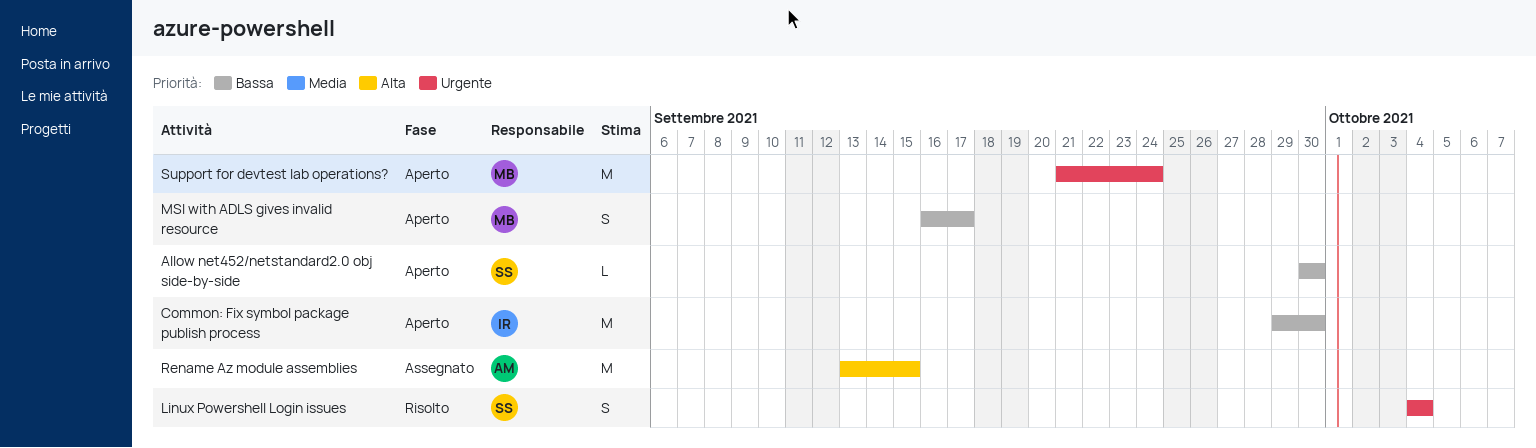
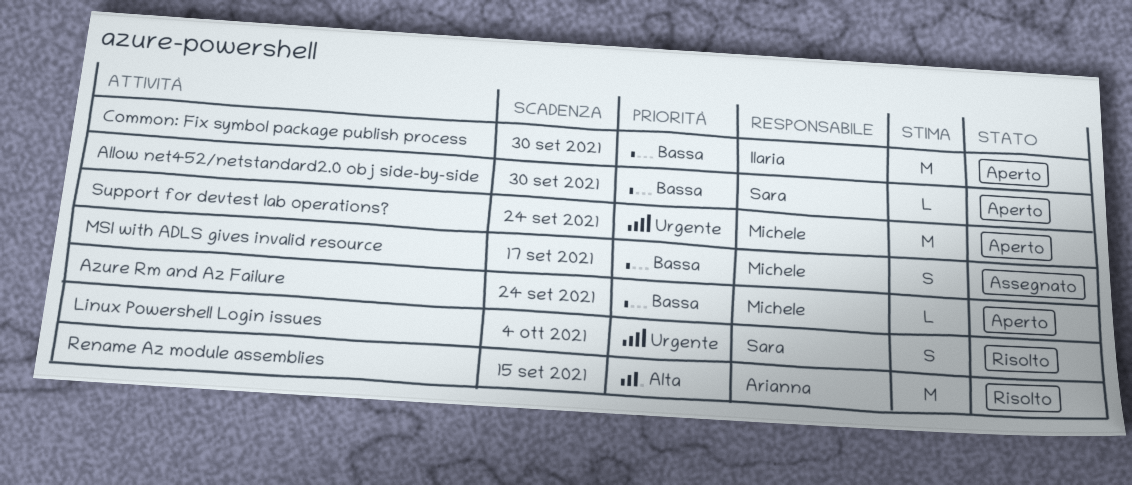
Azure Rm and Az Failure: none -> present
MSI with ADLS gives invalid resource, status: Aperto -> Assegnato
Rename Az module assemblies, status: Assegnato -> Risolto

